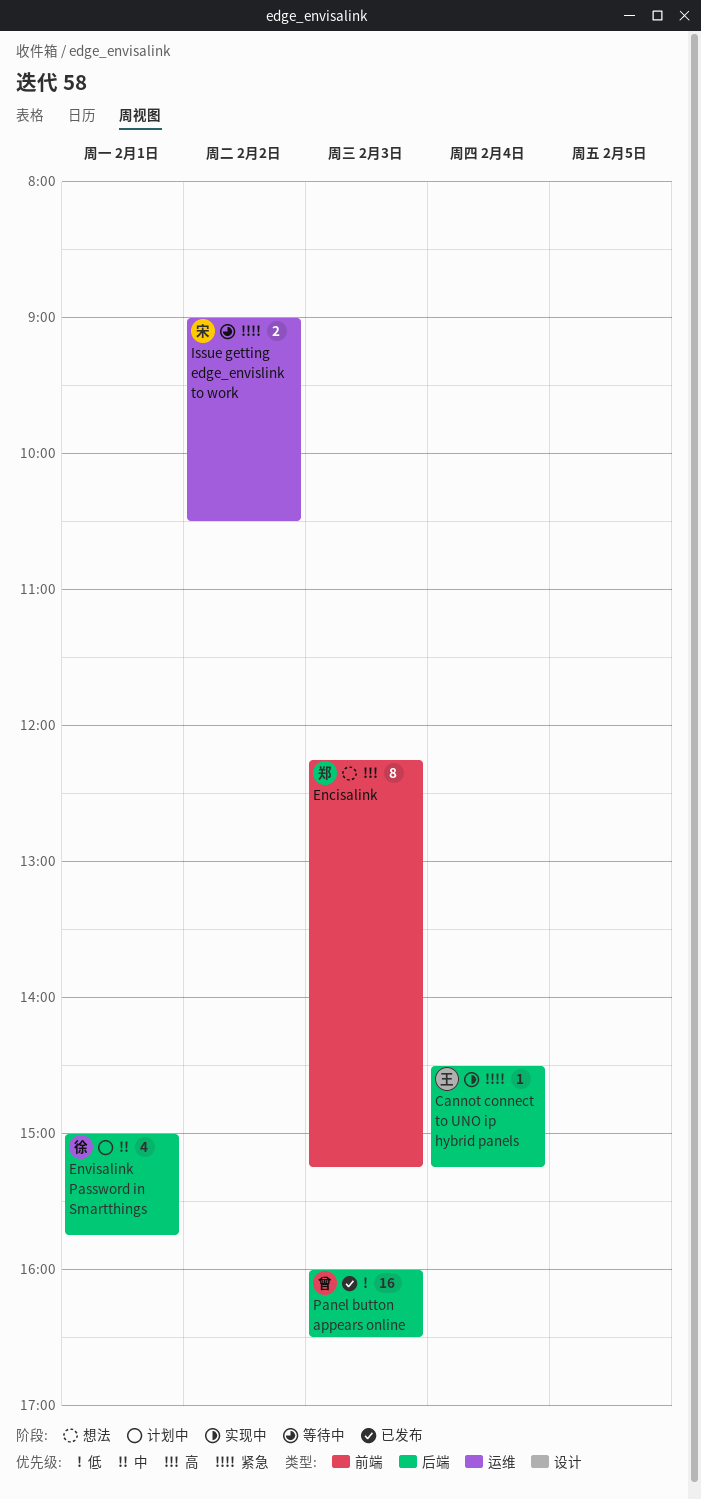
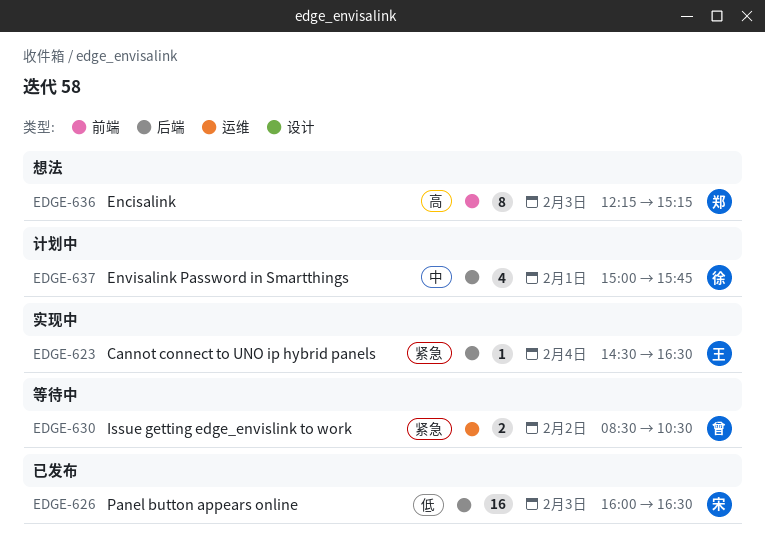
Cannot connect to UNO ip hybrid panels, ends: 15:15 -> 16:30
Issue getting edge_envislink to work, owner: 宋 -> 曾
Issue getting edge_envislink to work, begins: 09:00 -> 08:30
Panel button appears online, owner: 曾 -> 宋

